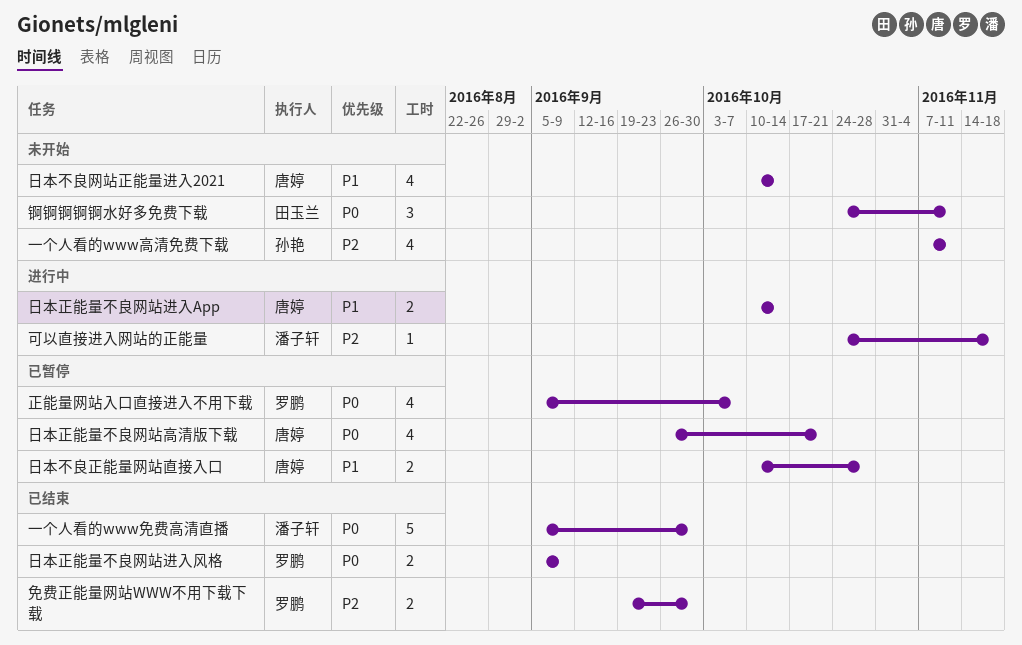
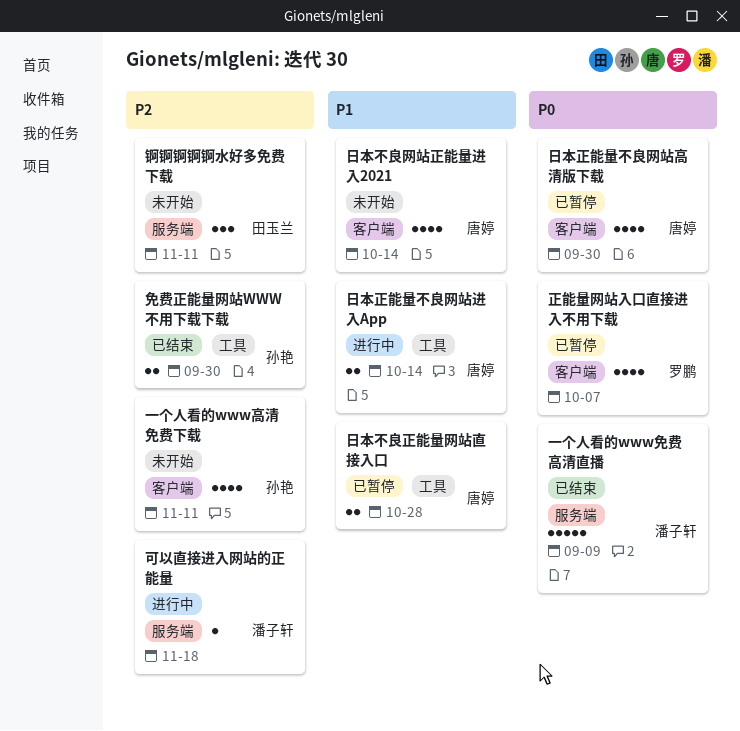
一个人看的www免费高清直播, due: Sep 30 -> Sep 9
免费正能量网站WWW不用下载下载, owner: 罗鹏 -> 孙艳
日本正能量不良网站进入风格: present -> none
日本正能量不良网站高清版下载, due: Oct 21 -> Sep 30
锕锕锕锕锕水好多免费下载, priority: P0 -> P2

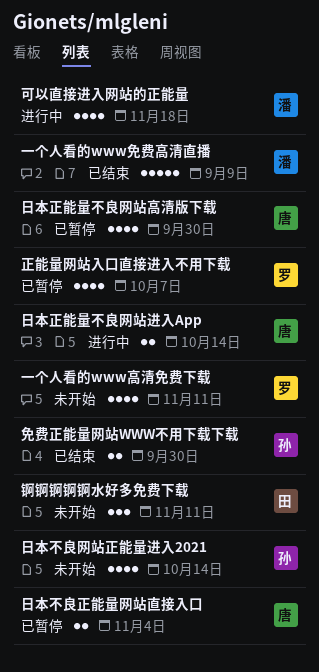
一个人看的www高清免费下载, owner: 孙艳 -> 罗鹏
可以直接进入网站的正能量, estimate: 1 -> 4
日本不良正能量网站直接入口, due: Oct 28 -> Nov 4
日本不良网站正能量进入2021, owner: 唐婷 -> 孙艳

